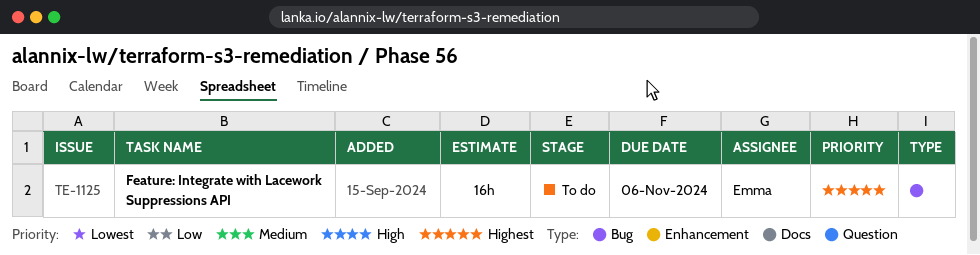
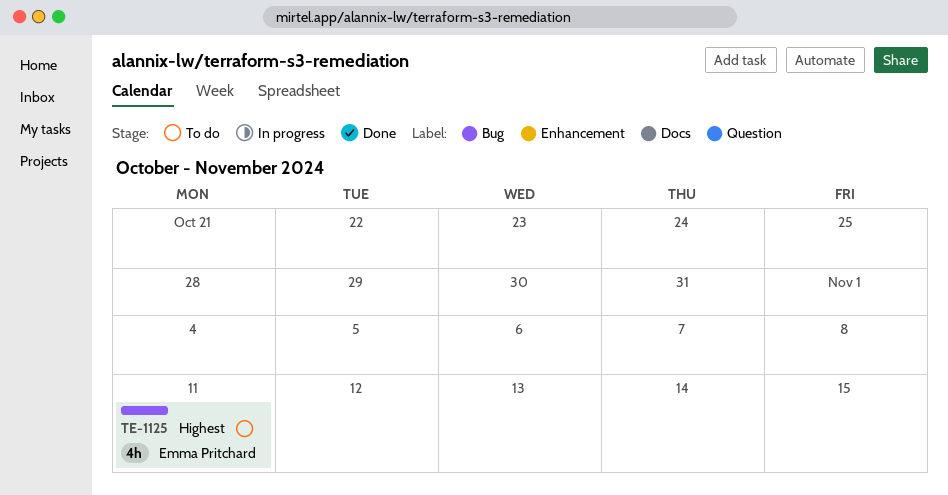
TE-1125, estimate: 16h -> 4h
TE-1125, due: Nov 6 -> Nov 11

